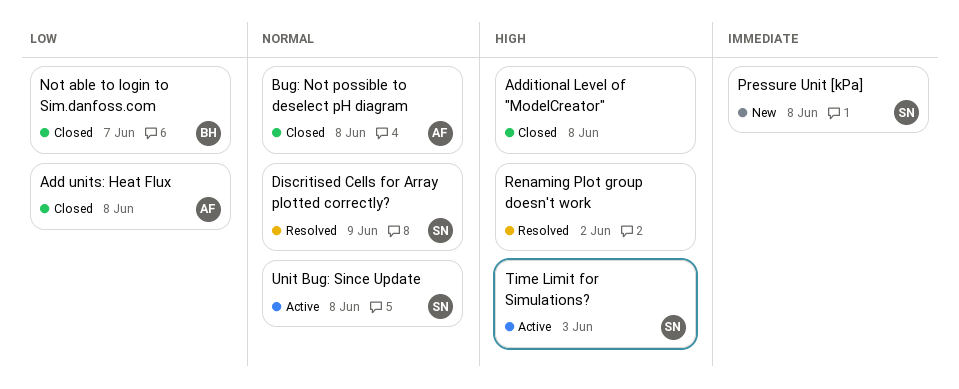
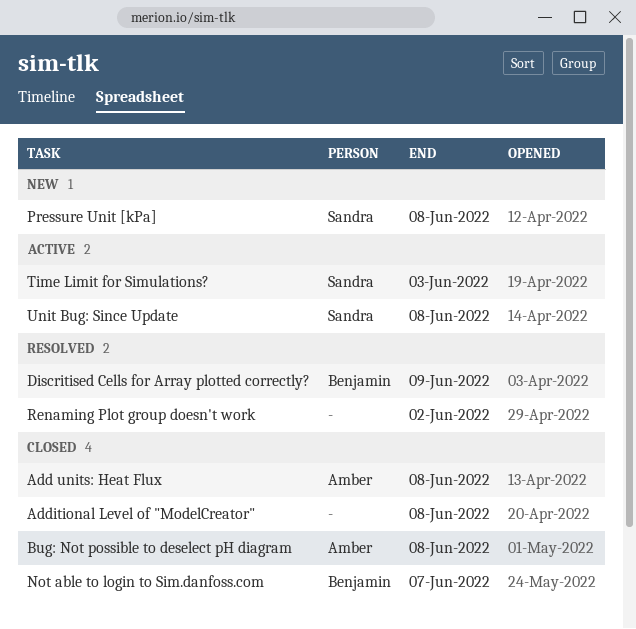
Discritised Cells for Array plotted correctly?, owner: Sandra -> Benjamin

